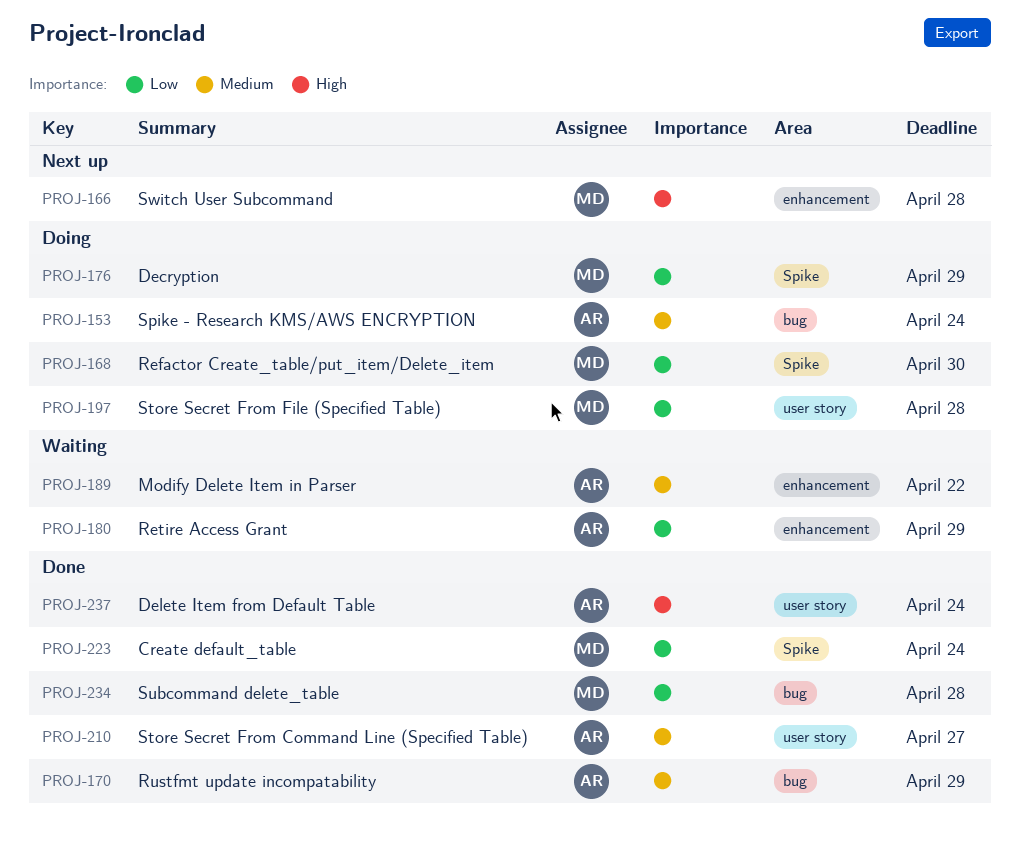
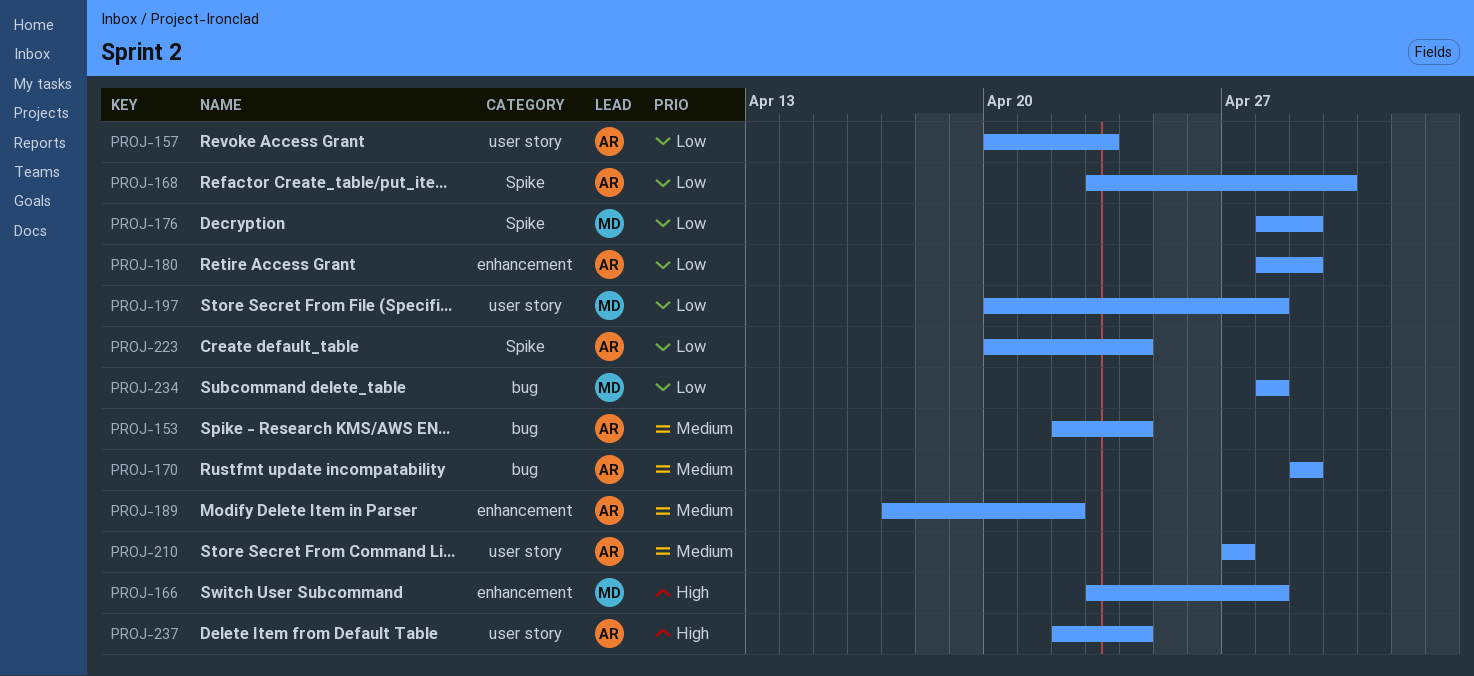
PROJ-157: none -> present
PROJ-168, owner: MD -> AR
PROJ-223, owner: MD -> AR

